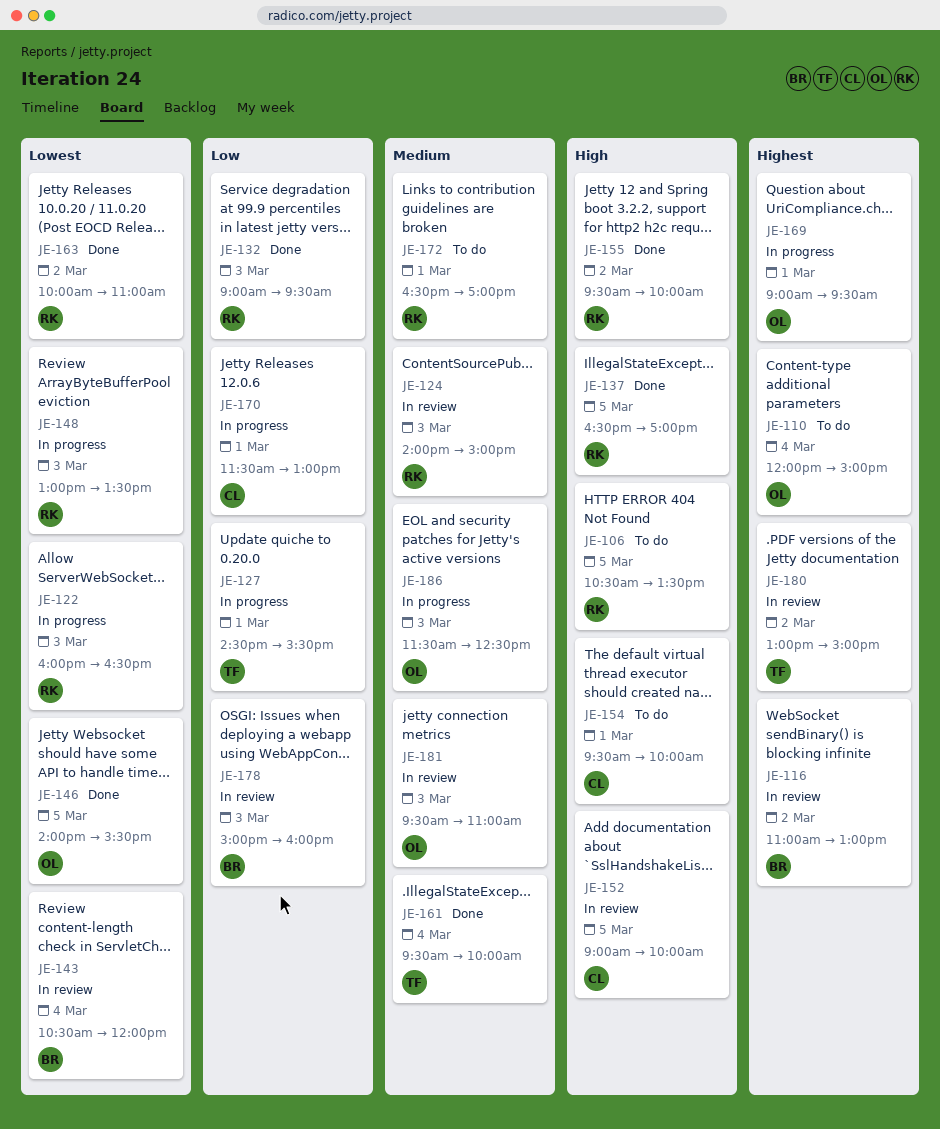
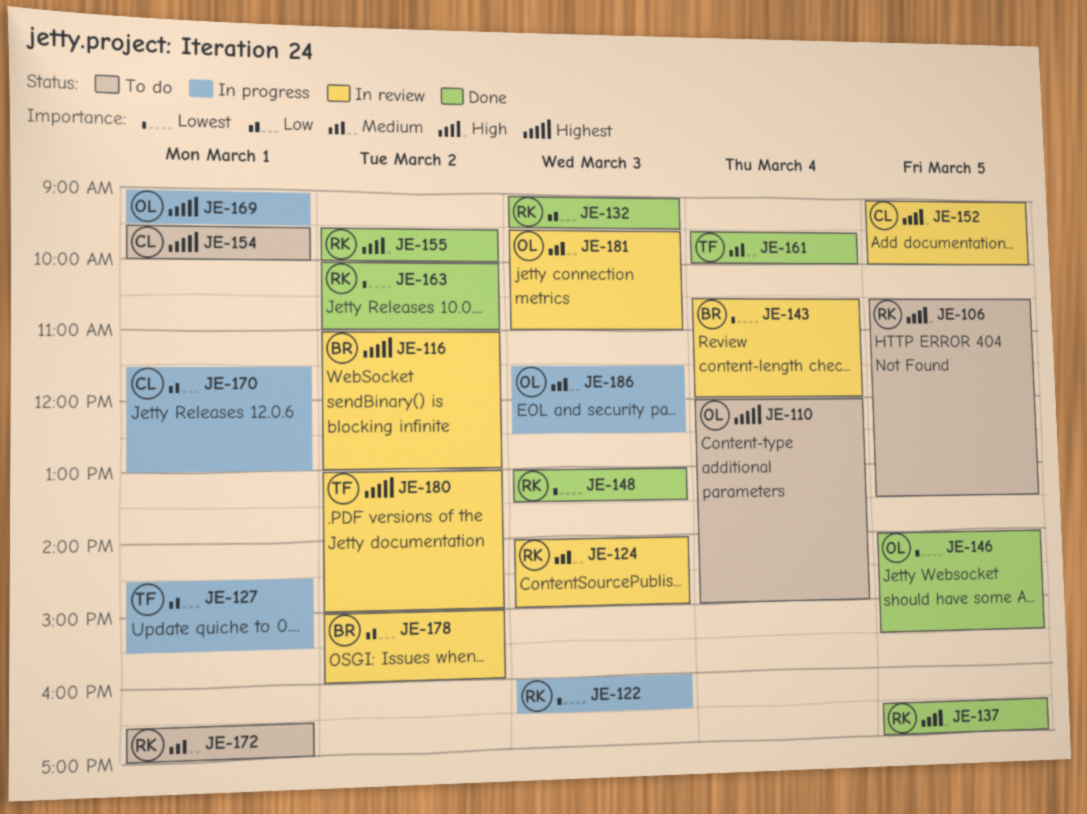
JE-148, status: In progress -> Done
JE-154, priority: High -> Highest
JE-178, day: Mar 3 -> Mar 2

